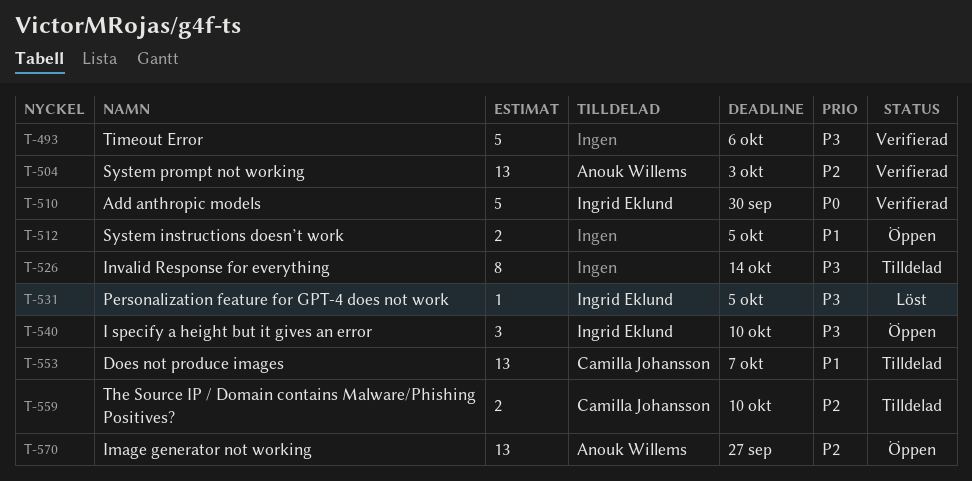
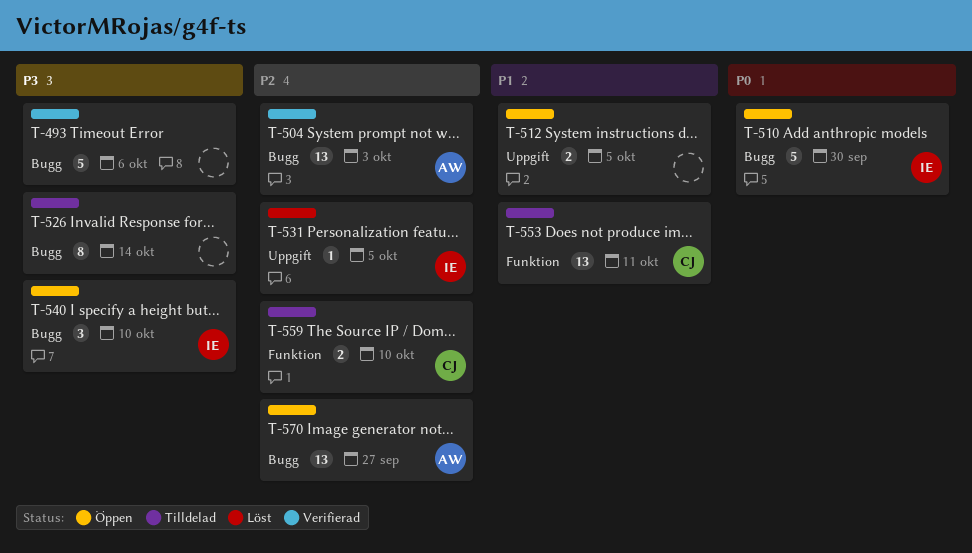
T-510, status: Verifierad -> Öppen
T-531, priority: P3 -> P2
T-553, due: Oct 7 -> Oct 11

